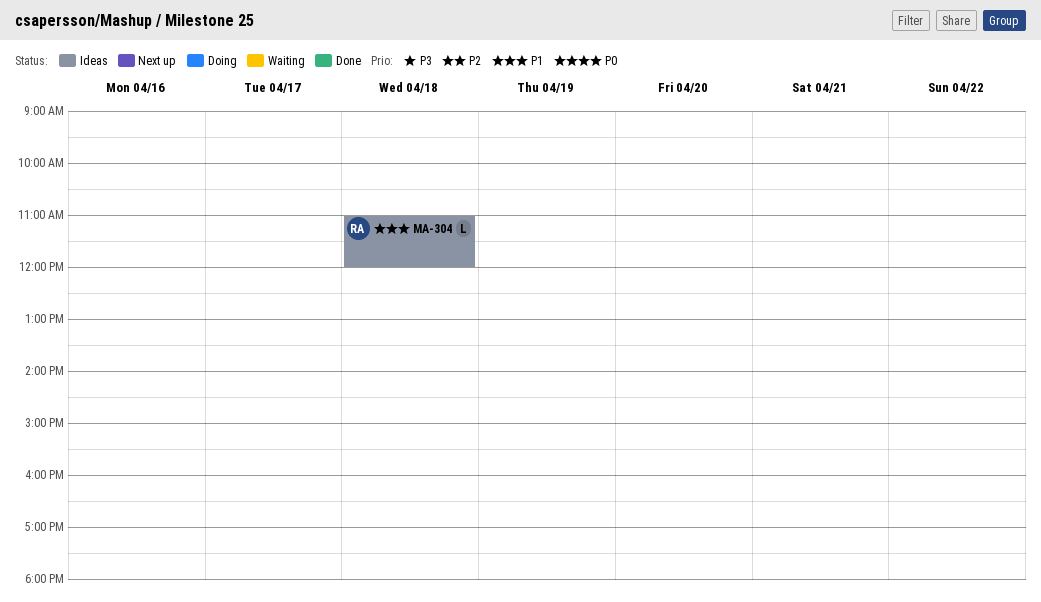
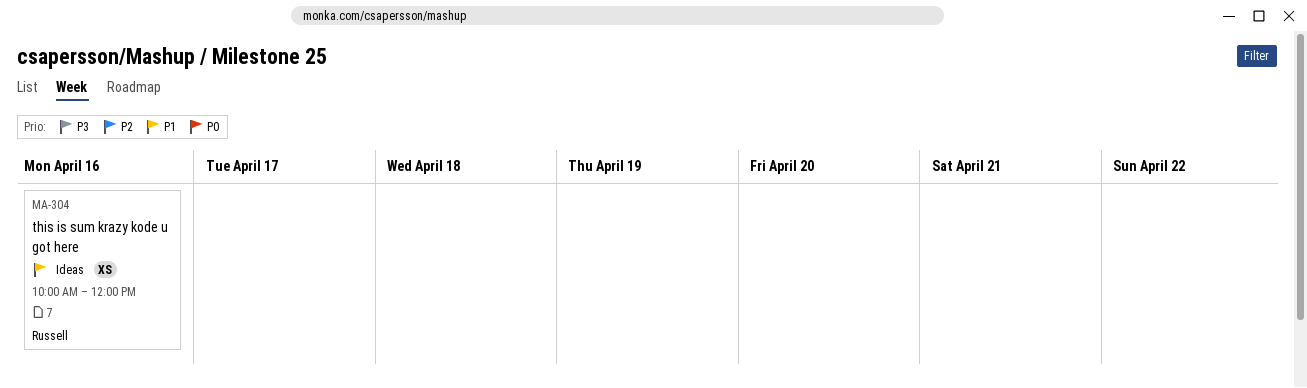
MA-304, estimate: L -> XS
MA-304, day: Apr 18 -> Apr 16
MA-304, begins: 11:00 -> 10:00

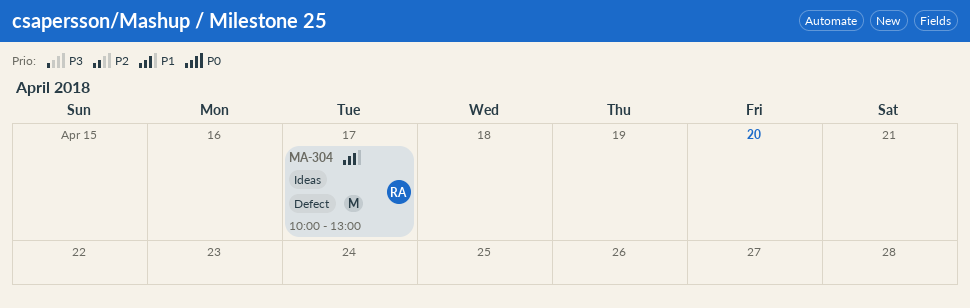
MA-304, estimate: XS -> M
MA-304, day: Apr 16 -> Apr 17
MA-304, ends: 12:00 -> 13:00

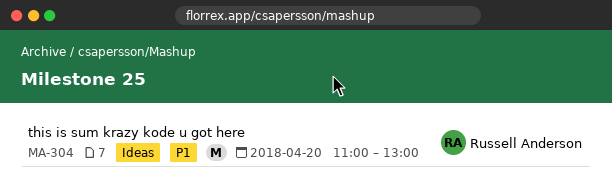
MA-304, day: Apr 17 -> Apr 20
MA-304, begins: 10:00 -> 11:00

